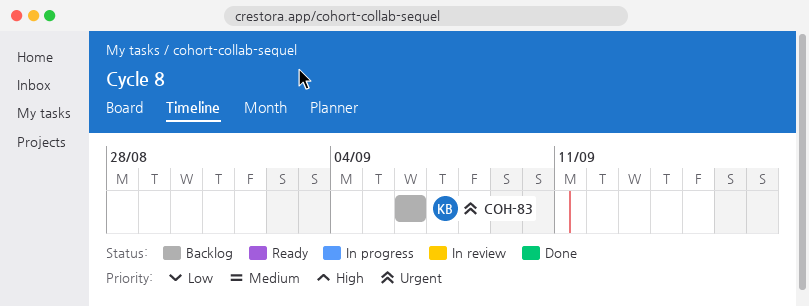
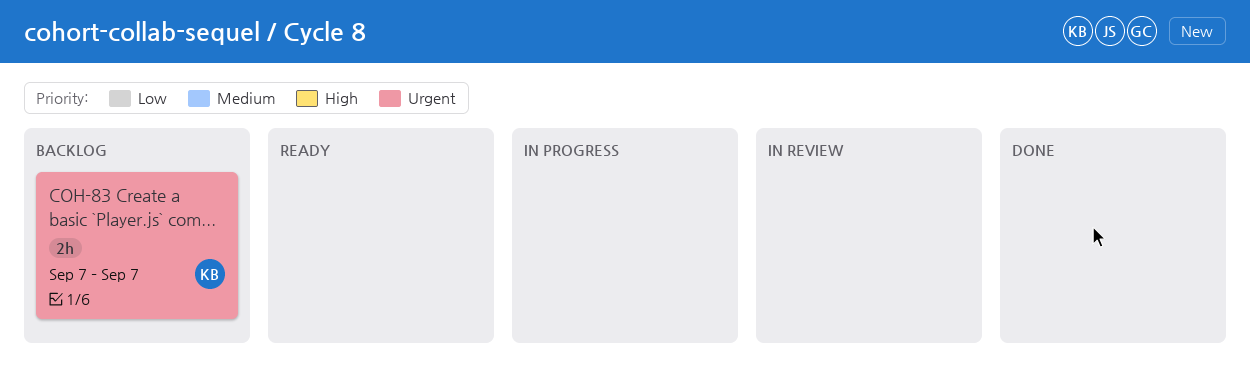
COH-83, start: Sep 6 -> Sep 7
COH-83, due: Sep 6 -> Sep 7

